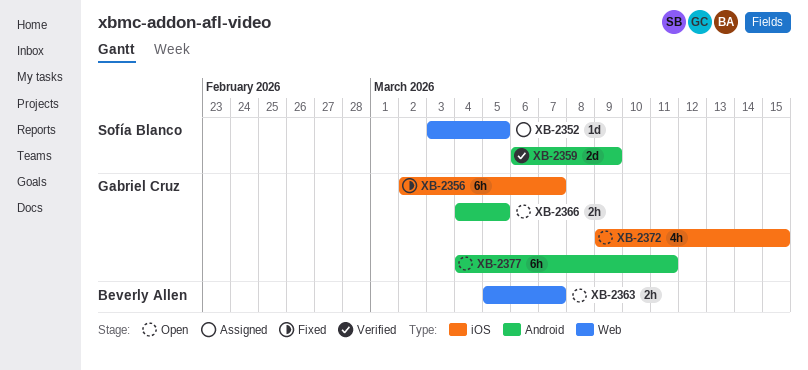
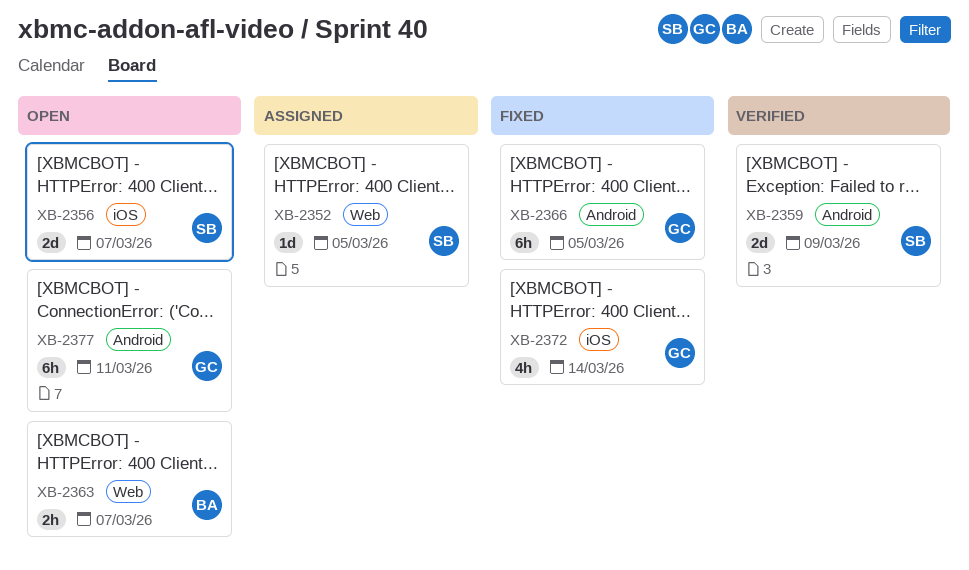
XB-2356, status: Fixed -> Open
XB-2356, owner: Gabriel Cruz -> Sofía Blanco
XB-2356, estimate: 6h -> 2d
XB-2366, status: Open -> Fixed
XB-2366, estimate: 2h -> 6h
XB-2372, status: Open -> Fixed
XB-2372, due: Mar 15 -> Mar 14

